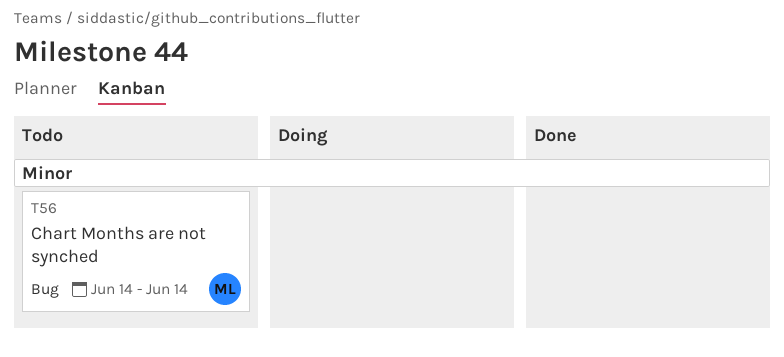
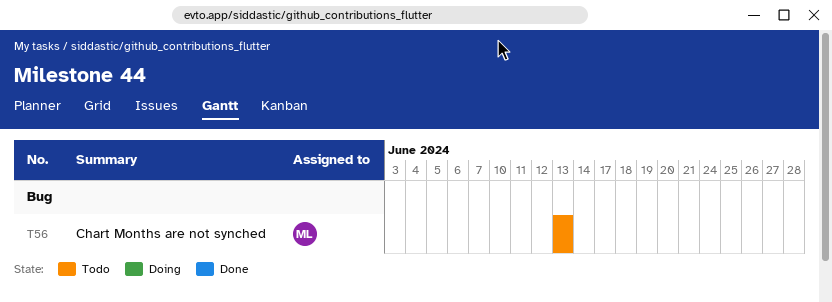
T56, start: Jun 14 -> Jun 13
T56, due: Jun 14 -> Jun 13

